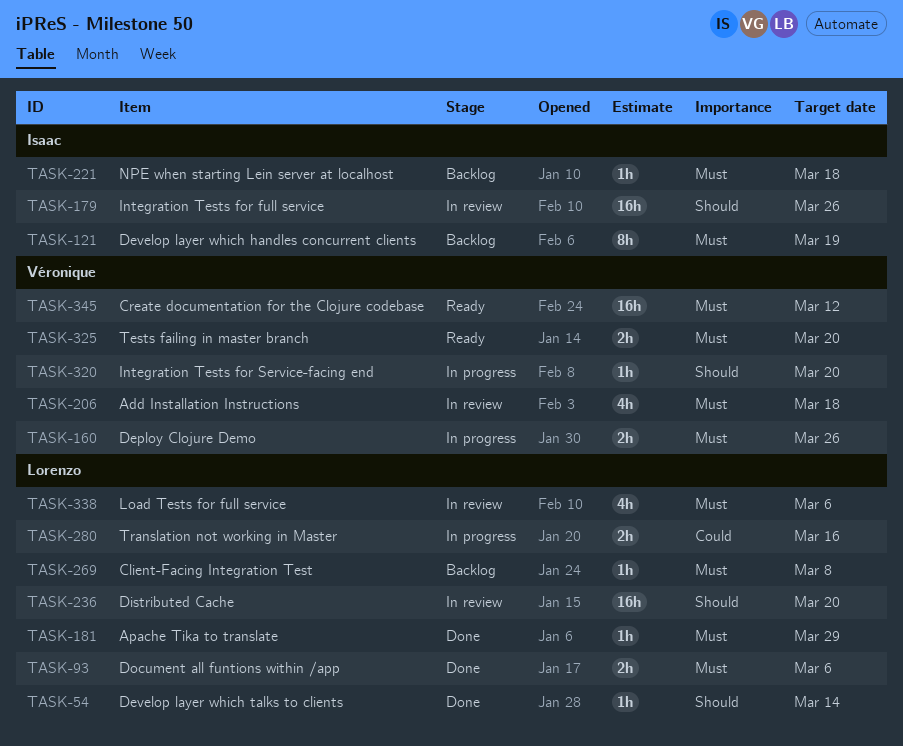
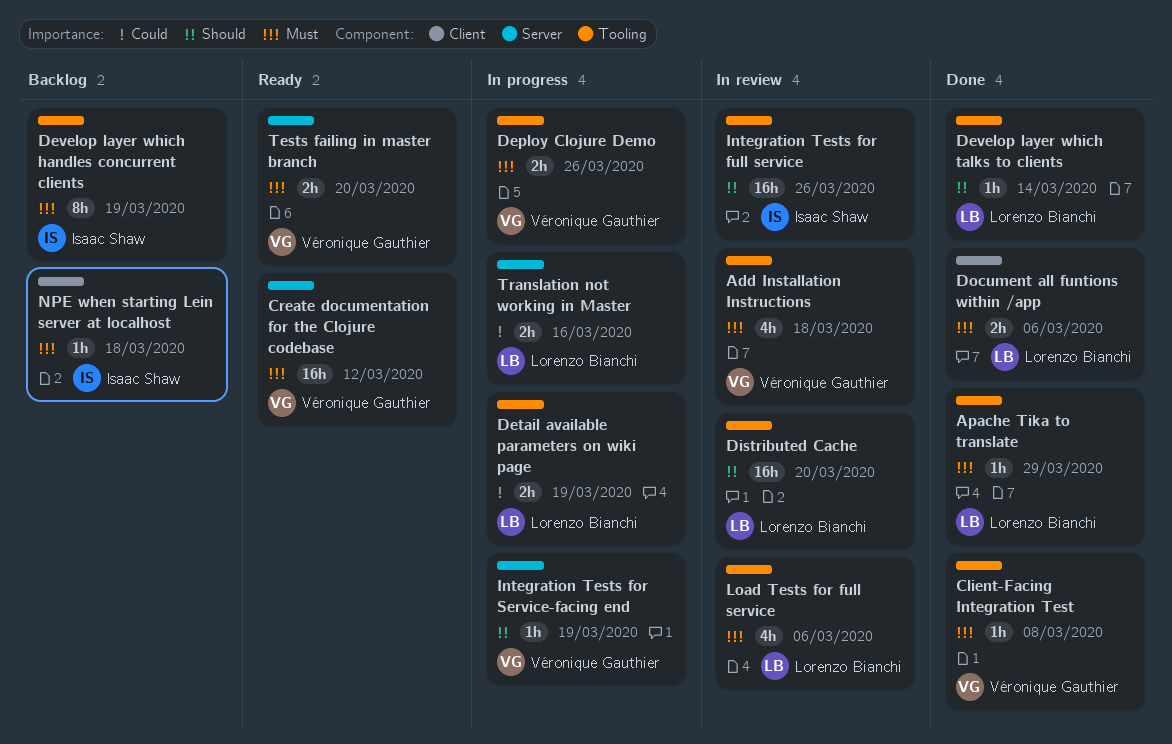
Client-Facing Integration Test, status: Backlog -> Done
Client-Facing Integration Test, owner: Lorenzo Bianchi -> Véronique Gauthier
Detail available parameters on wiki page: none -> present
Integration Tests for Service-facing end, due: Mar 20 -> Mar 19

